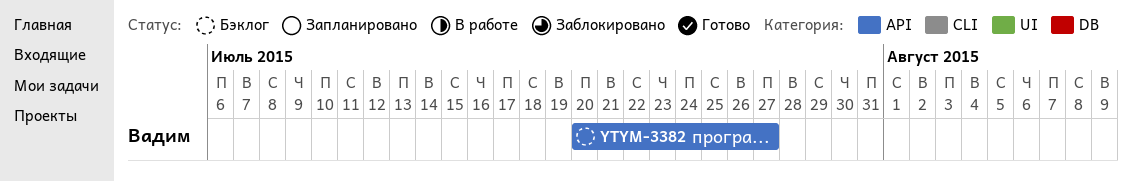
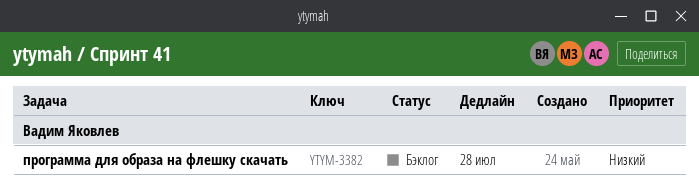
YTYM-3382, due: Jul 27 -> Jul 28

